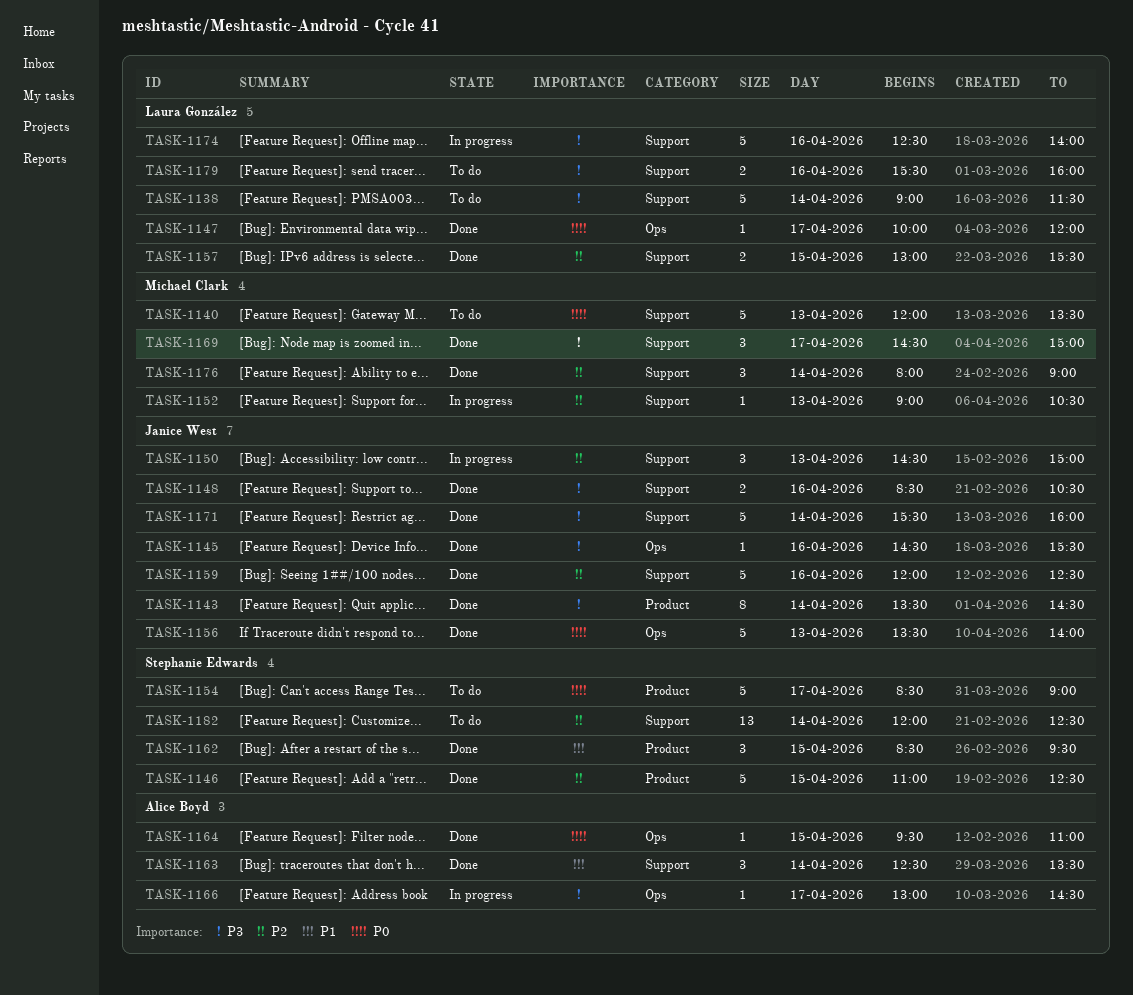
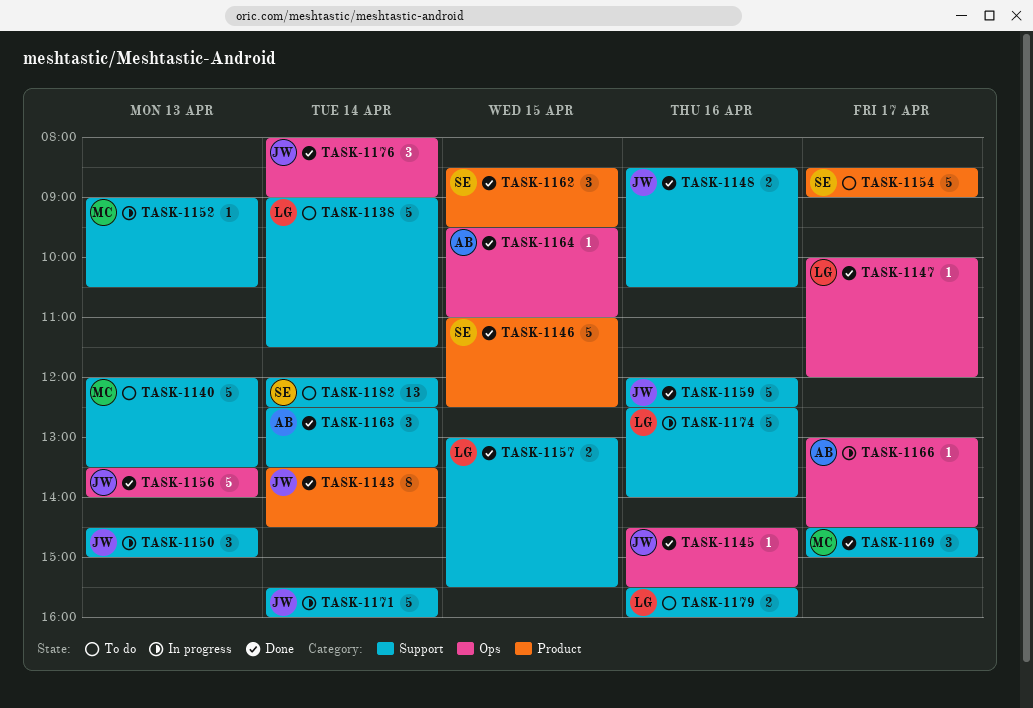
TASK-1171, status: Done -> In progress
TASK-1176, owner: Michael Clark -> Janice West
TASK-1176, label: Support -> Ops

